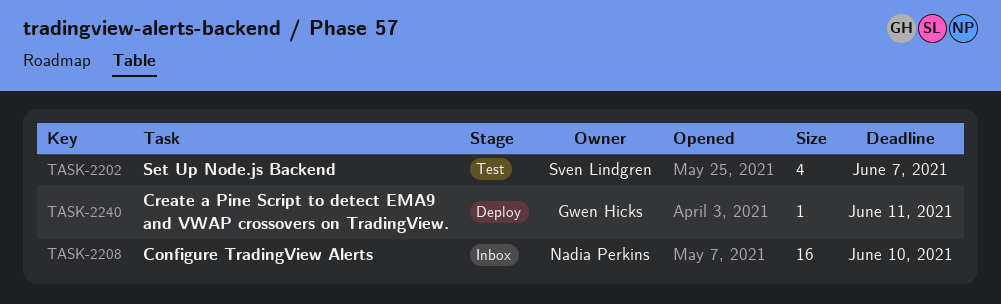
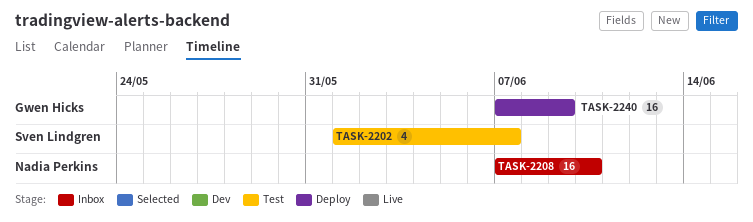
TASK-2240, estimate: 1 -> 16
TASK-2240, due: Jun 11 -> Jun 9

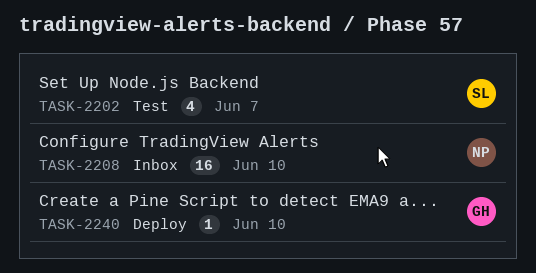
TASK-2240, estimate: 16 -> 1
TASK-2240, due: Jun 9 -> Jun 10

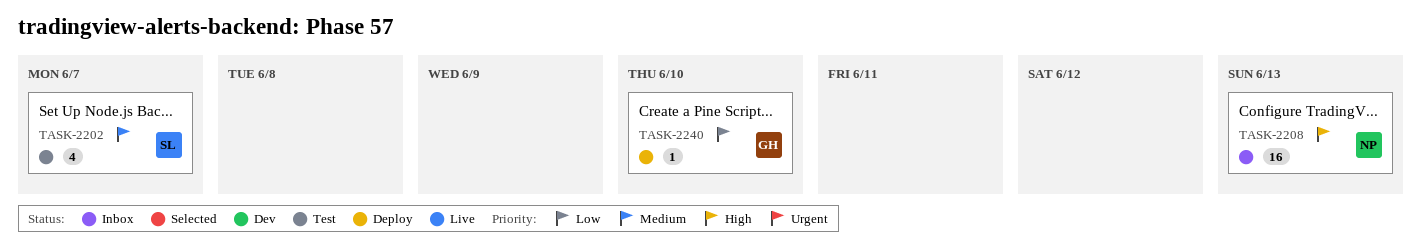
TASK-2208, due: Jun 10 -> Jun 13

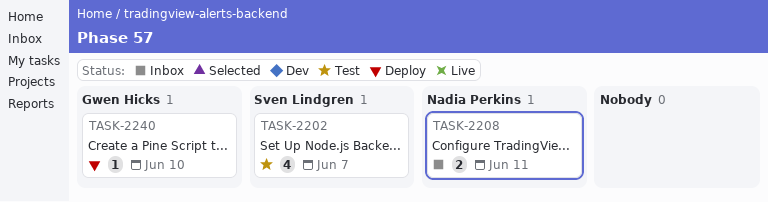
TASK-2208, estimate: 16 -> 2
TASK-2208, due: Jun 13 -> Jun 11

